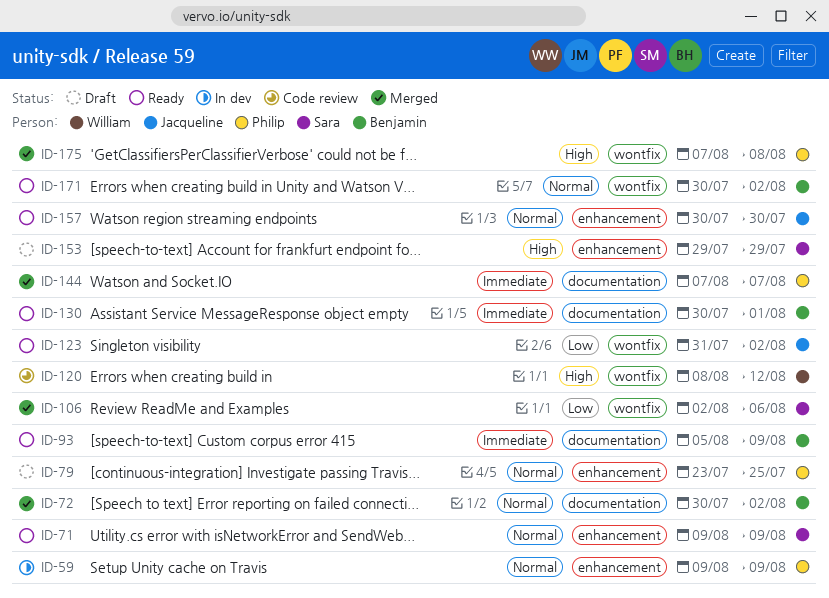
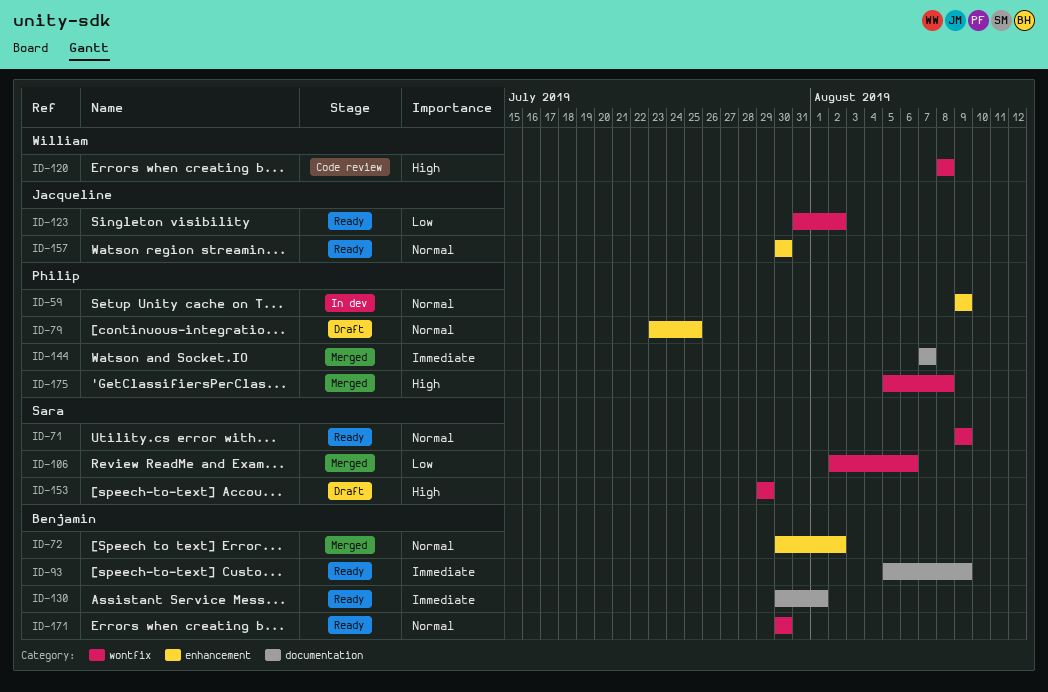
ID-71, label: enhancement -> wontfix
ID-72, label: documentation -> enhancement
ID-120, due: Aug 12 -> Aug 8
ID-153, label: enhancement -> wontfix
ID-171, due: Aug 2 -> Jul 30
ID-175, start: Aug 7 -> Aug 5

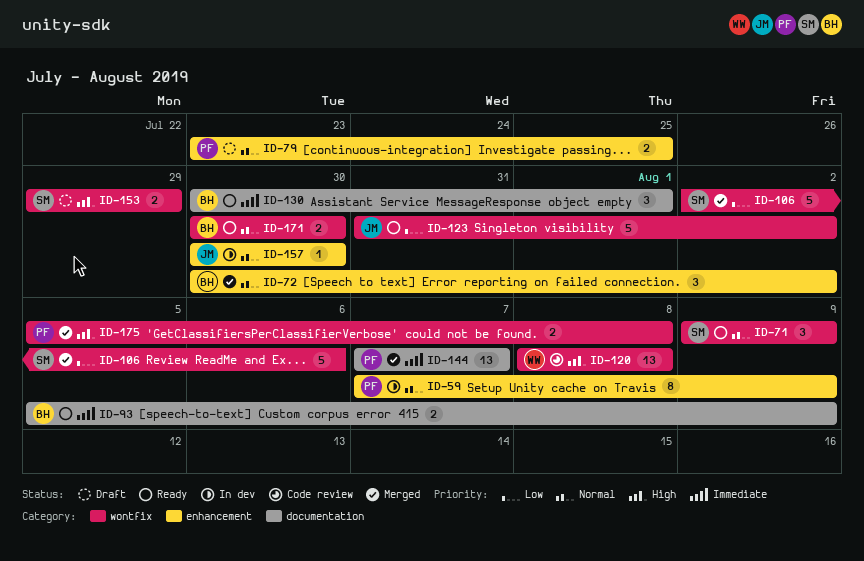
ID-59, start: Aug 9 -> Aug 7
ID-157, status: Ready -> In dev

